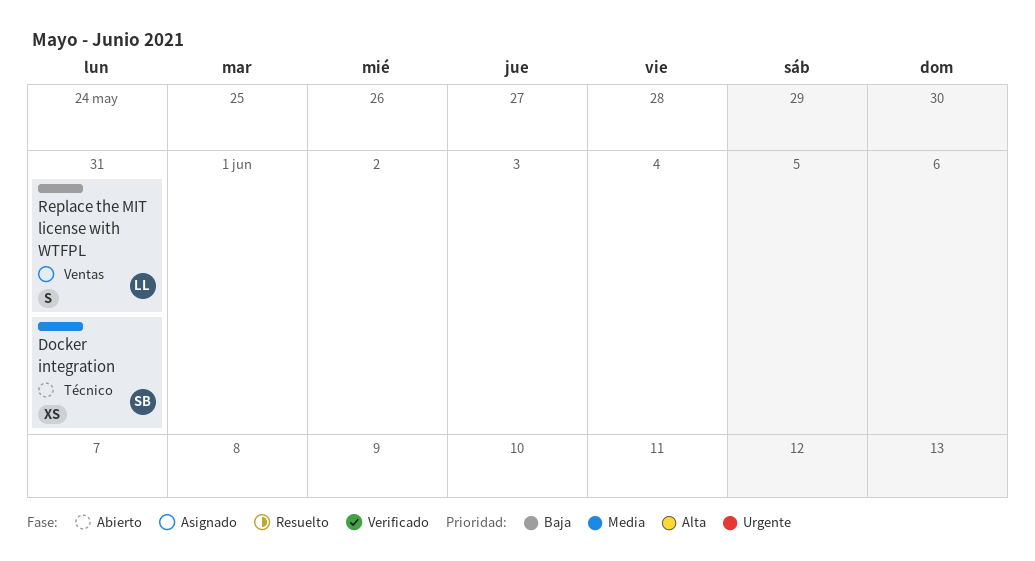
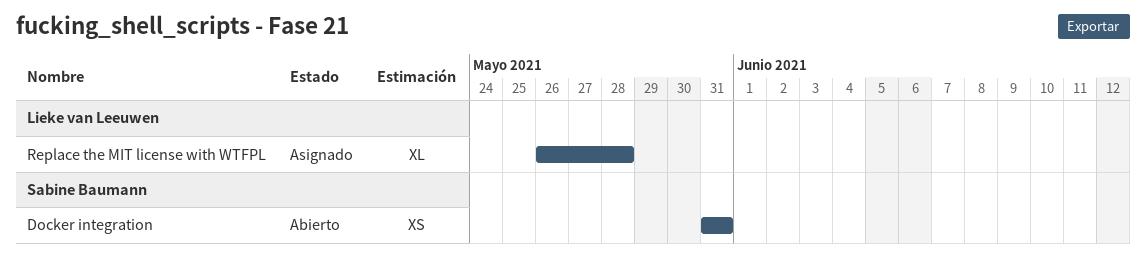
Replace the MIT license with WTFPL, estimate: S -> XL
Replace the MIT license with WTFPL, due: May 31 -> May 28

